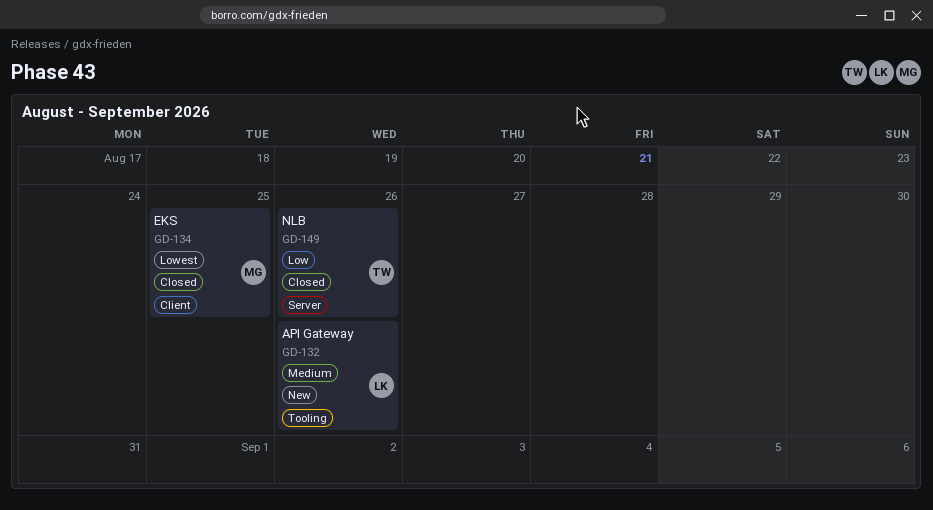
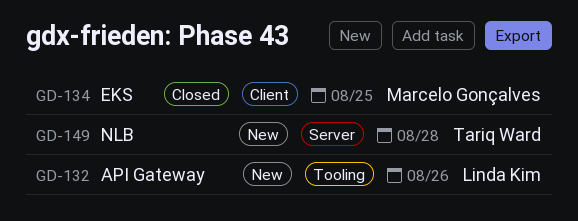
GD-149, status: Closed -> New
GD-149, due: Aug 26 -> Aug 28

